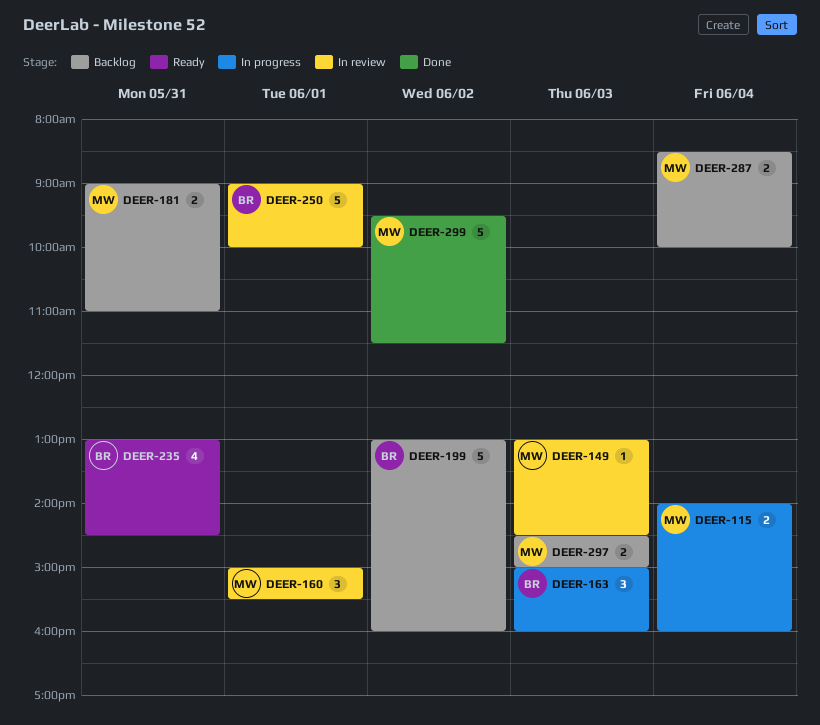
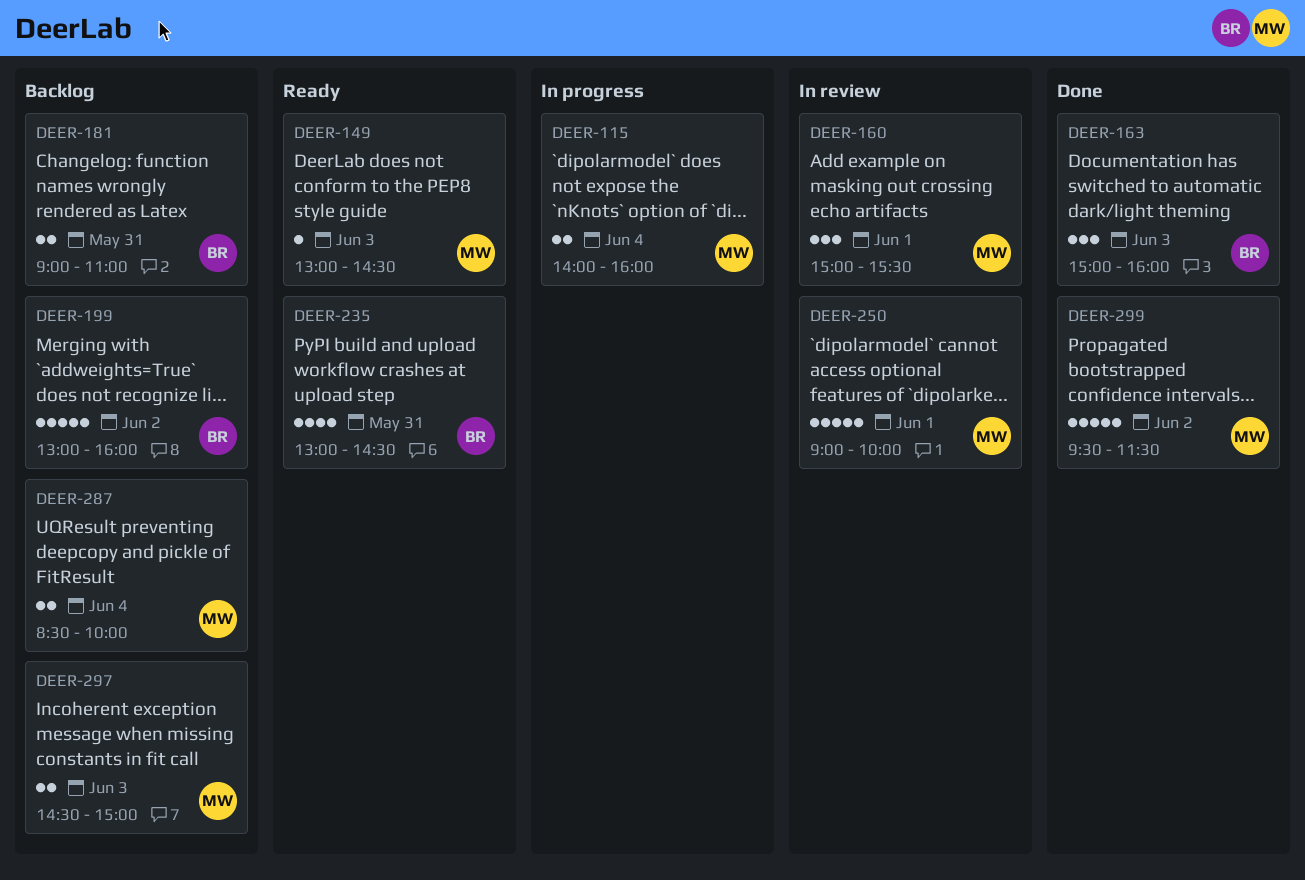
DEER-149, status: In review -> Ready
DEER-163, status: In progress -> Done
DEER-181, owner: MW -> BR
DEER-250, owner: BR -> MW

